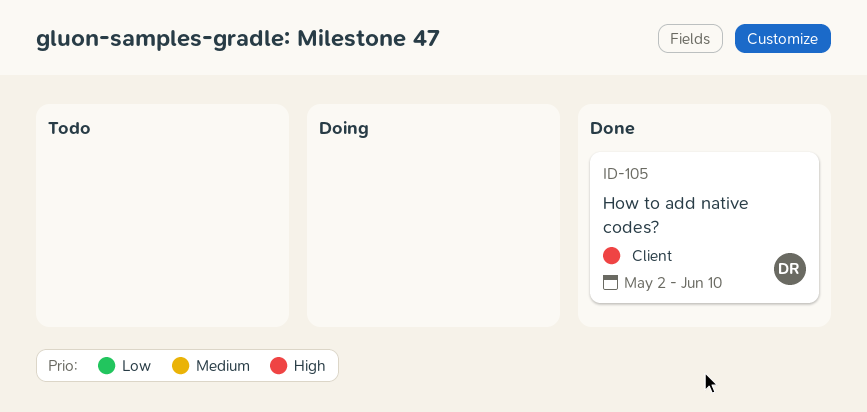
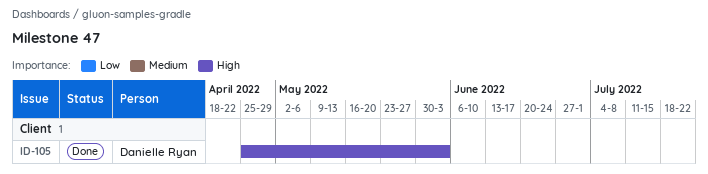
ID-105, start: May 2 -> Apr 25
ID-105, due: Jun 10 -> Jun 3

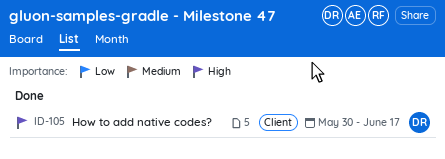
ID-105, start: Apr 25 -> May 30
ID-105, due: Jun 3 -> Jun 17

